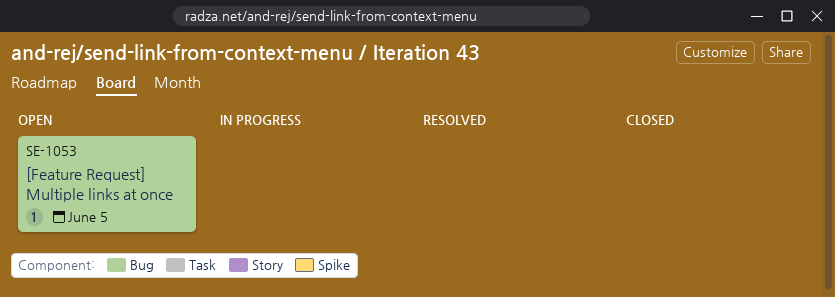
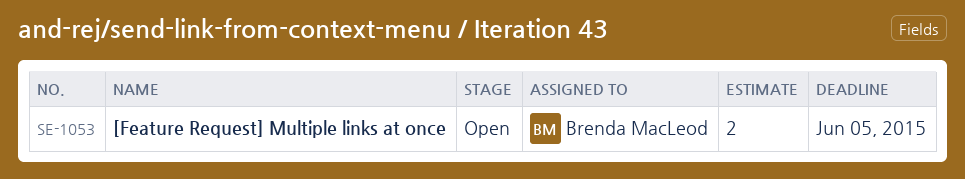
SE-1053, estimate: 1 -> 2

